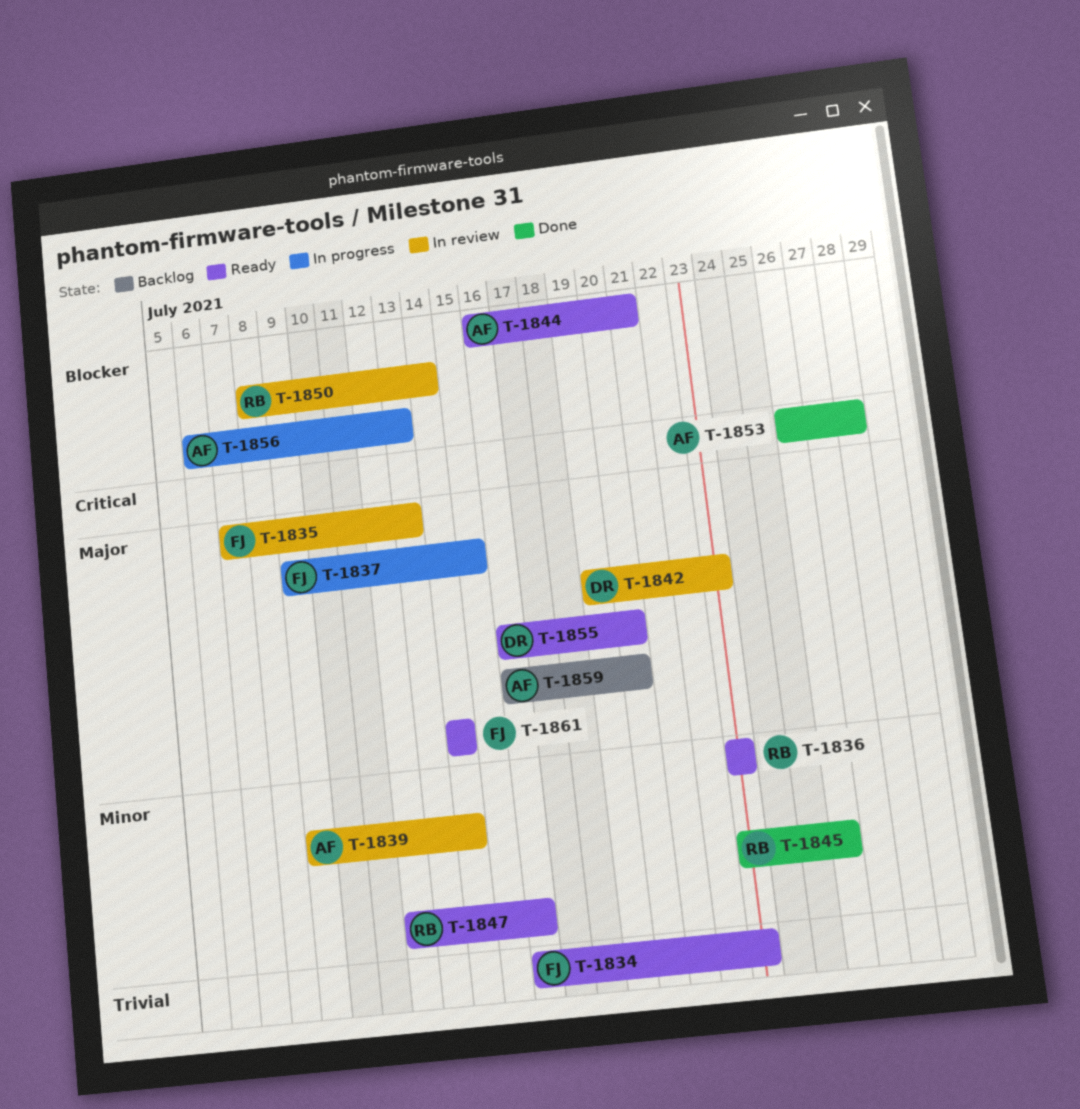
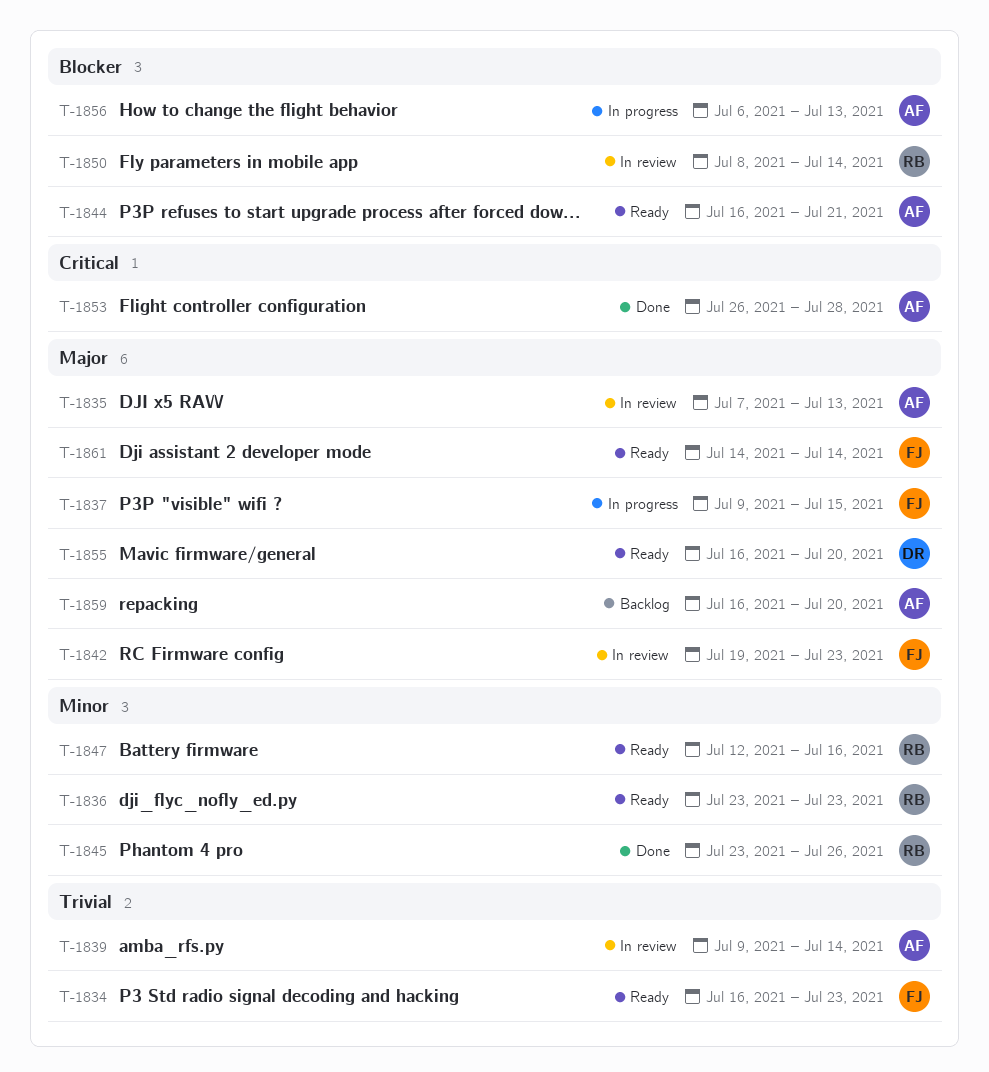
T-1835, owner: FJ -> AF
T-1839, priority: Minor -> Trivial
T-1842, owner: DR -> FJ

